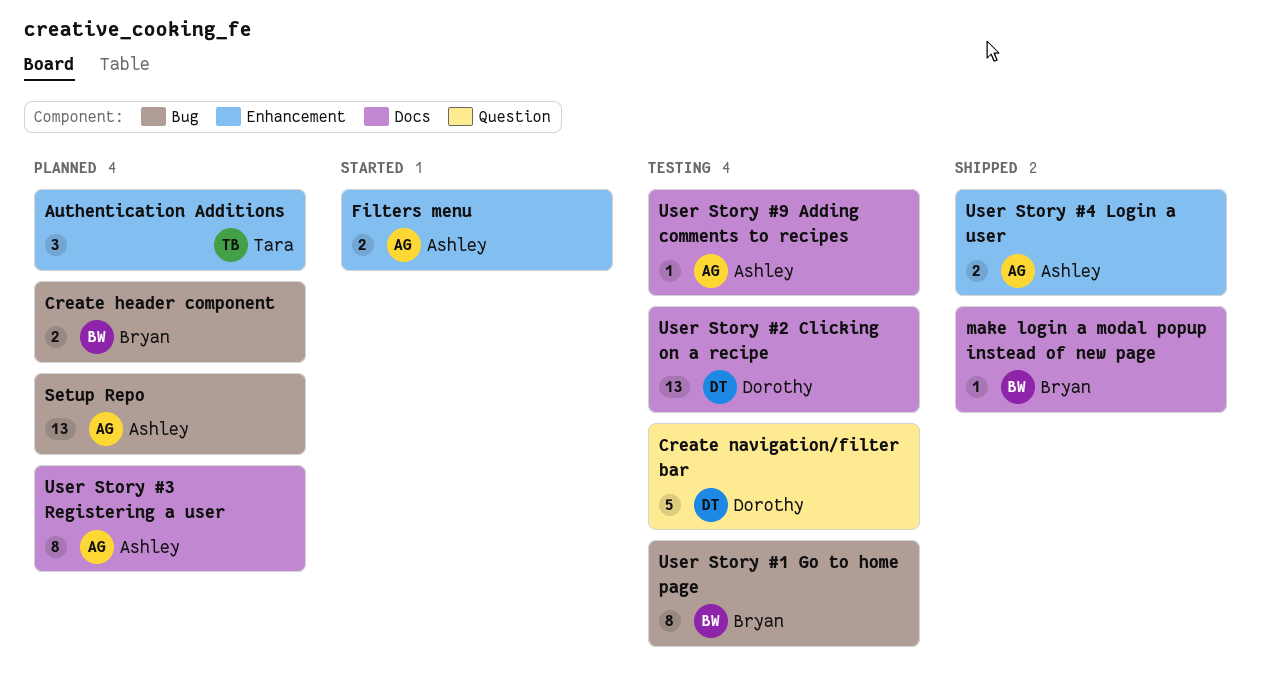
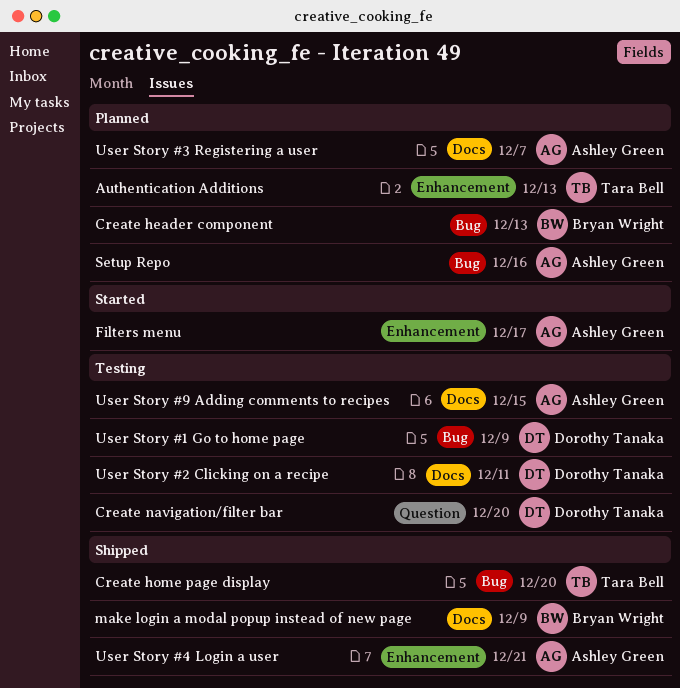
Create home page display: none -> present
User Story #1 Go to home page, owner: Bryan Wright -> Dorothy Tanaka

